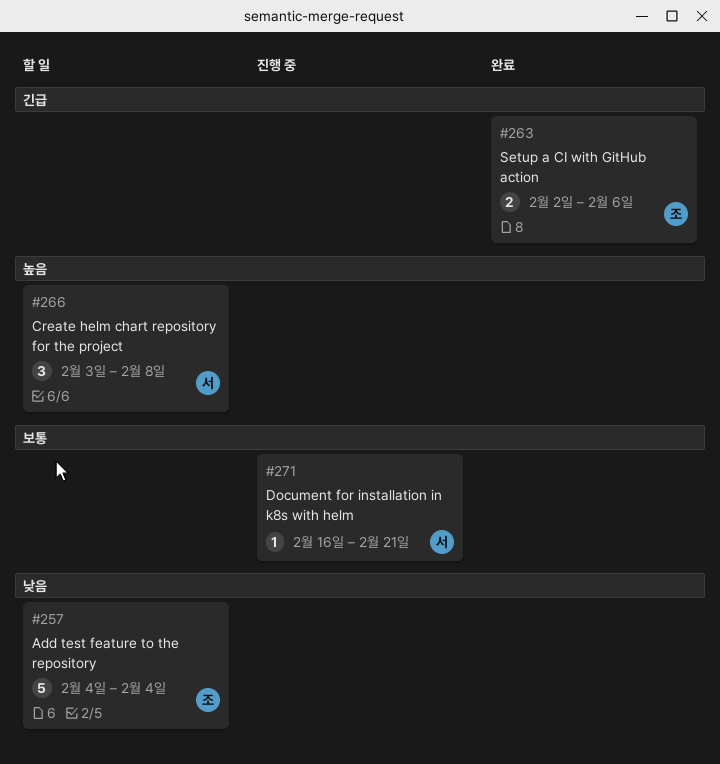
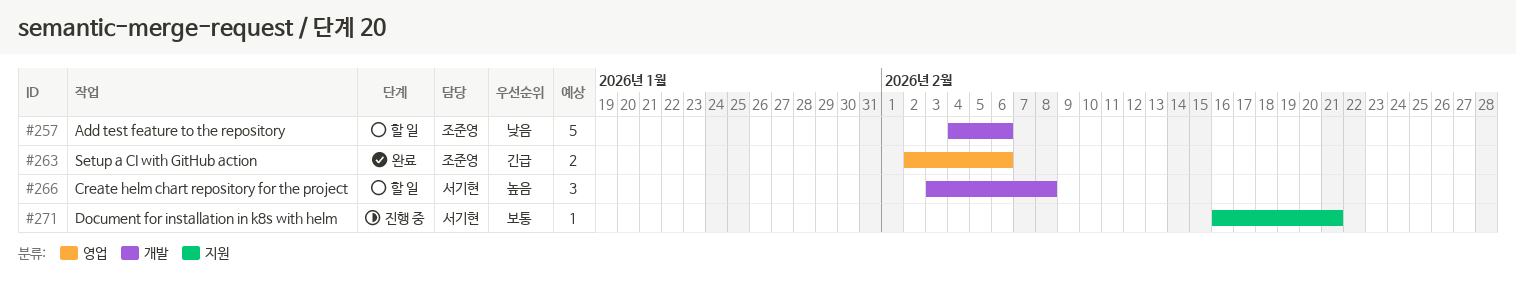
#257, due: Feb 4 -> Feb 6

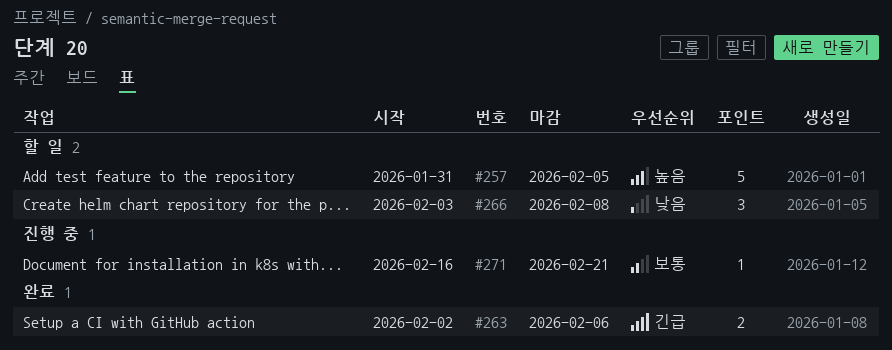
#257, priority: 낮음 -> 높음
#257, start: Feb 4 -> Jan 31
#257, due: Feb 6 -> Feb 5
#266, priority: 높음 -> 낮음

